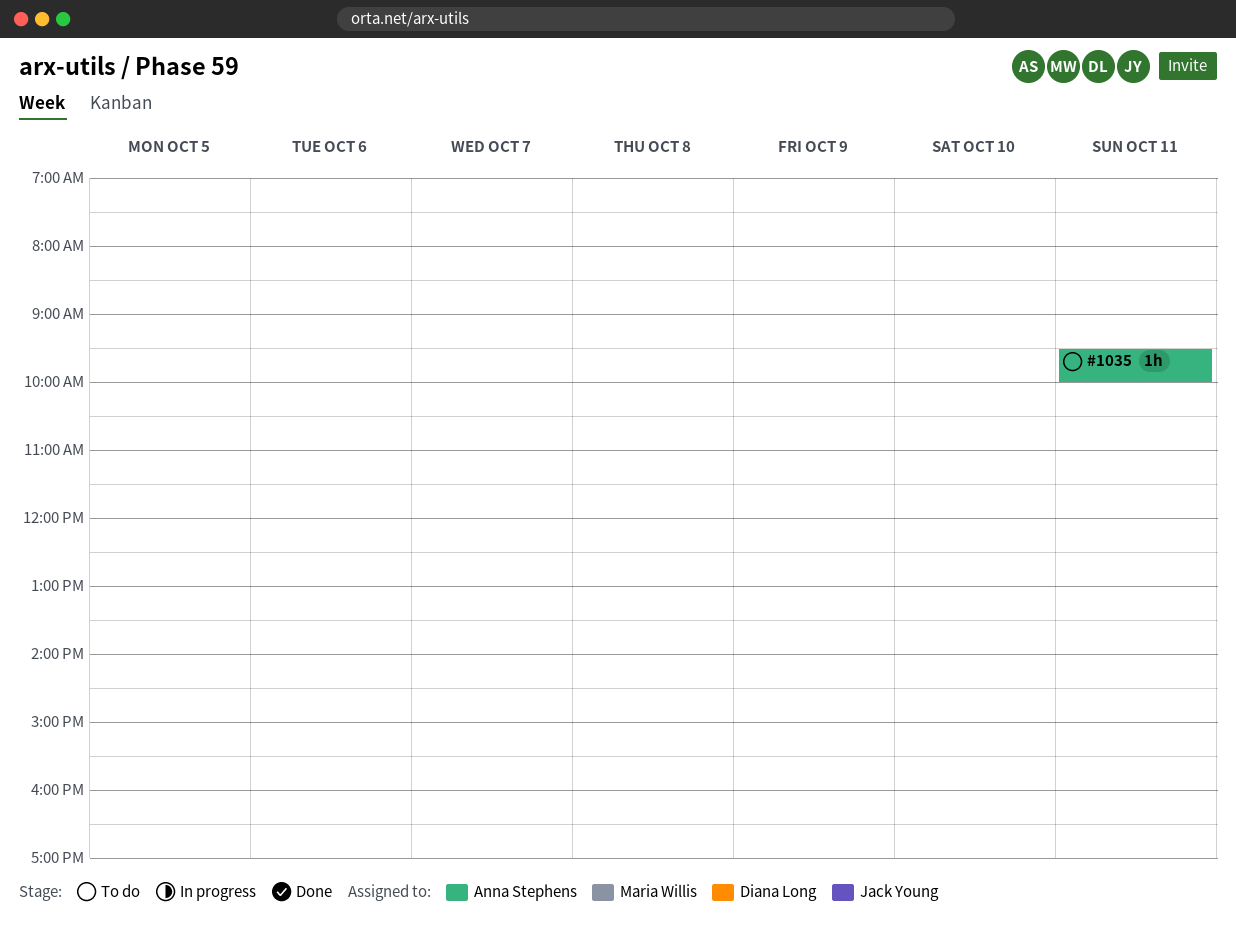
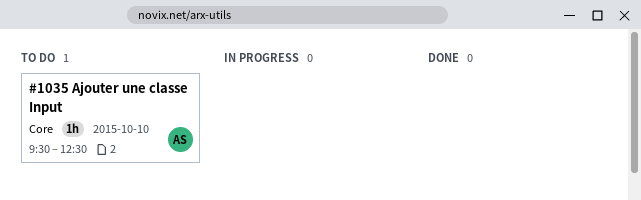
#1035, day: Oct 11 -> Oct 10
#1035, ends: 10:00 -> 12:30

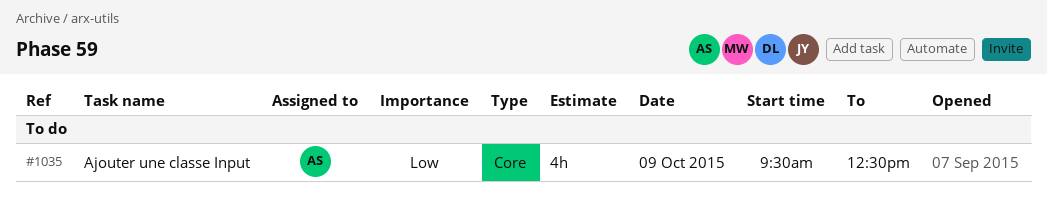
#1035, estimate: 1h -> 4h
#1035, day: Oct 10 -> Oct 9

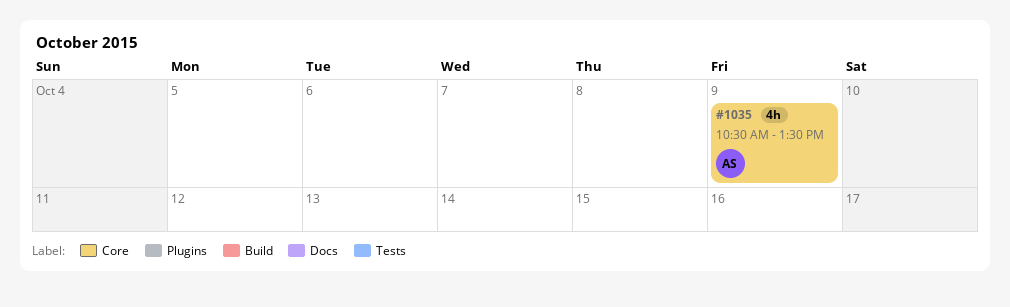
#1035, begins: 09:30 -> 10:30
#1035, ends: 12:30 -> 13:30

